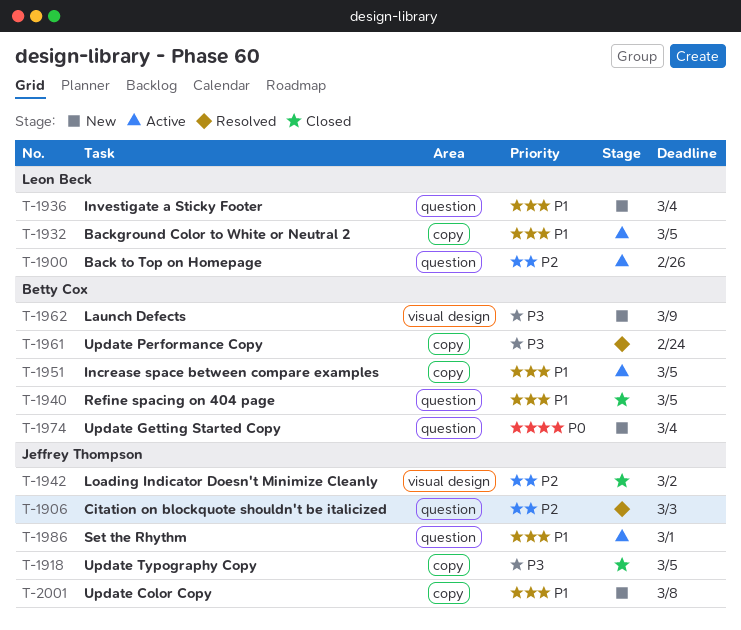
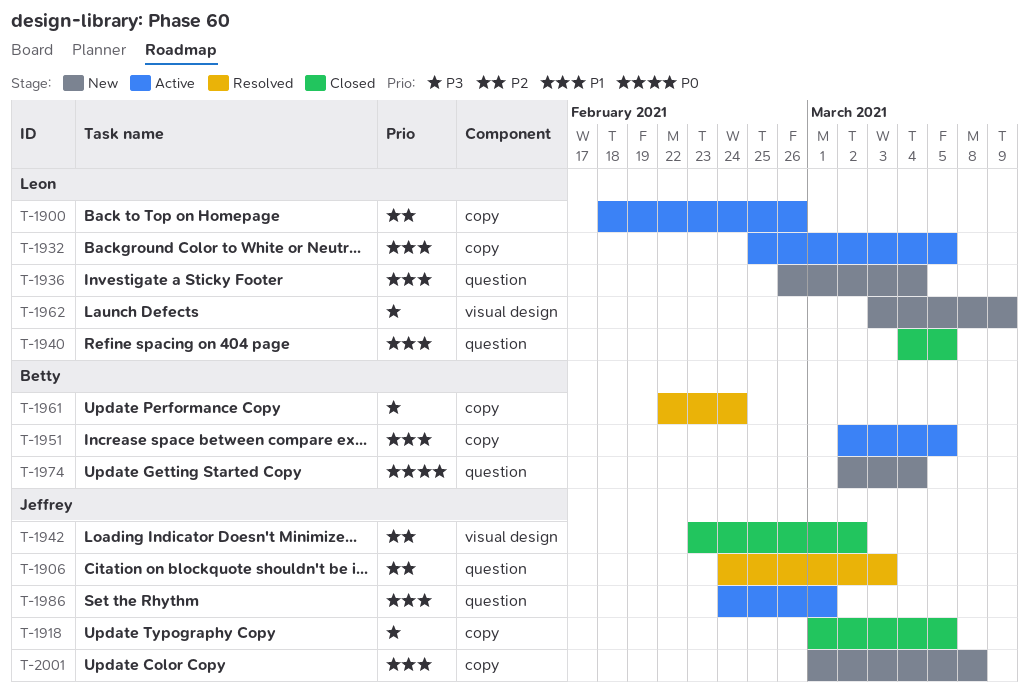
T-1900, label: question -> copy
T-1940, owner: Betty Cox -> Leon Beck
T-1962, owner: Betty Cox -> Leon Beck

